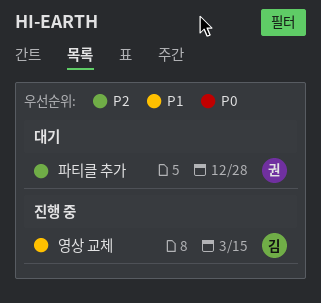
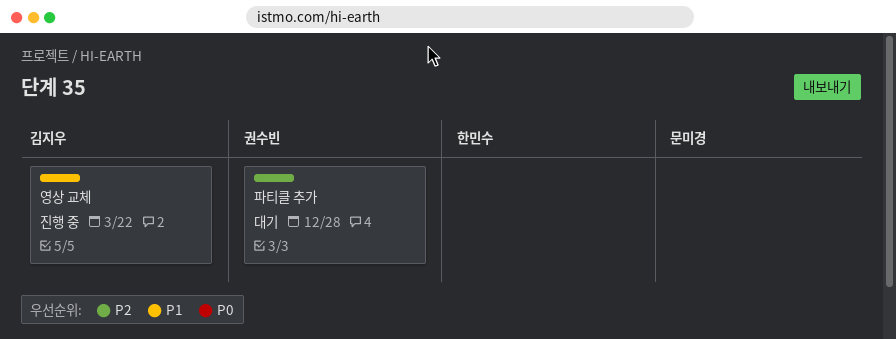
영상 교체, due: Mar 15 -> Mar 22

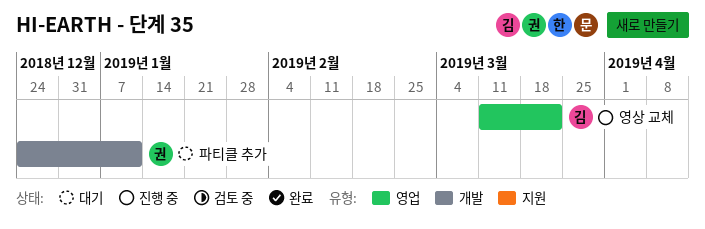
파티클 추가, due: Dec 28 -> Jan 11

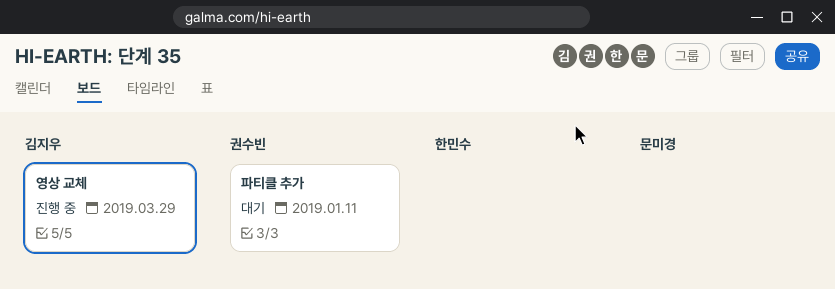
영상 교체, due: Mar 22 -> Mar 29

